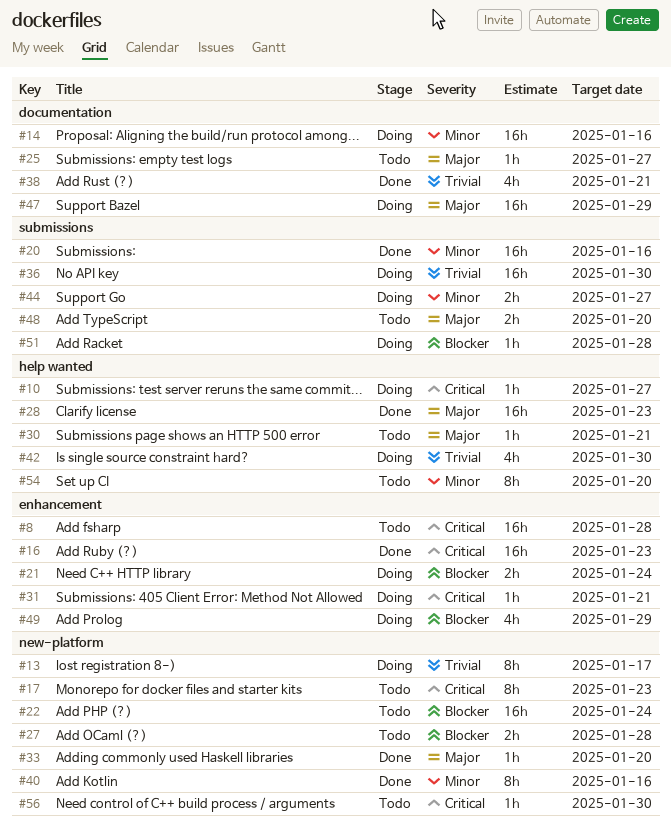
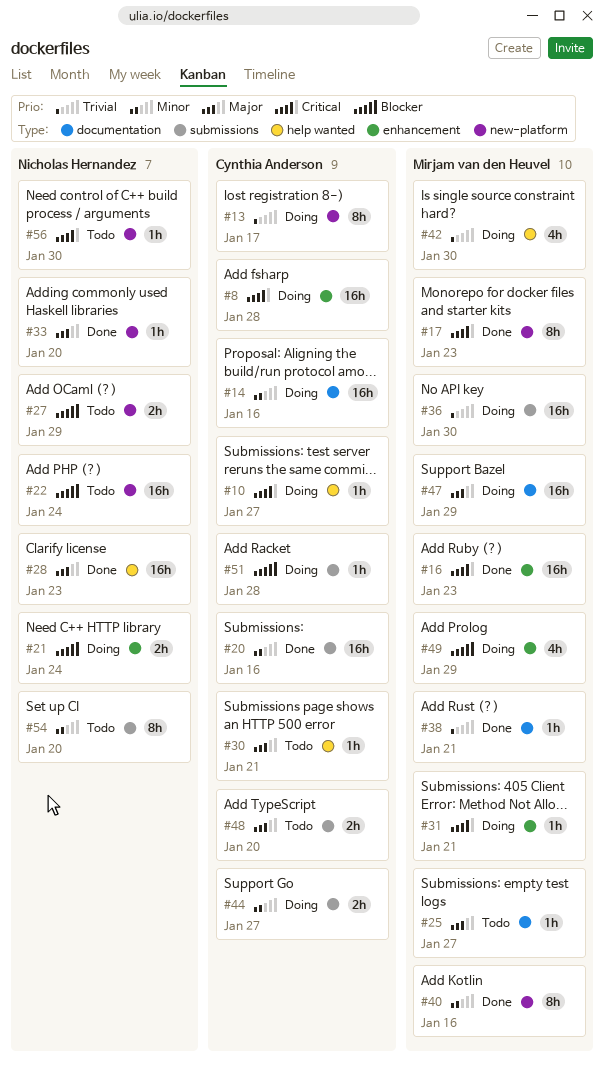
#8, status: Todo -> Doing
#17, status: Todo -> Done
#27, due: Jan 28 -> Jan 29
#38, estimate: 4h -> 1h
#54, label: help wanted -> submissions

